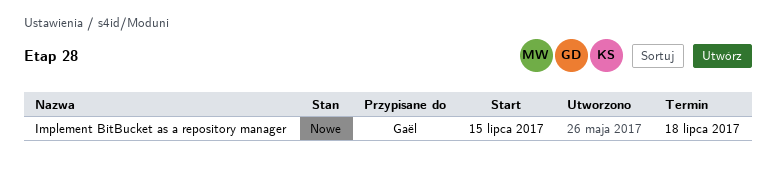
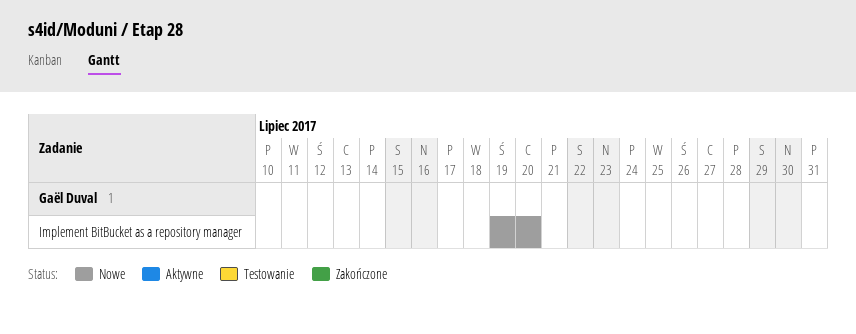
Implement BitBucket as a repository manager, start: Jul 15 -> Jul 19
Implement BitBucket as a repository manager, due: Jul 18 -> Jul 20

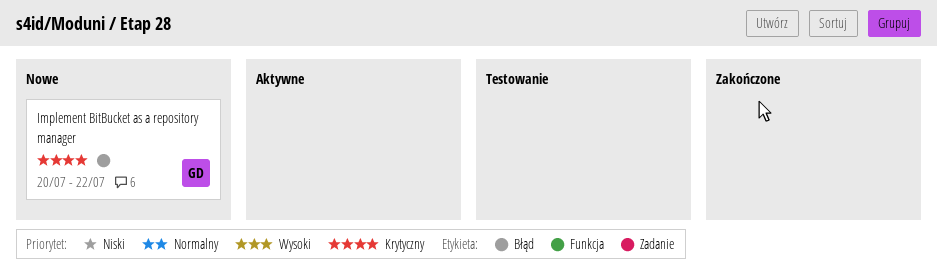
Implement BitBucket as a repository manager, start: Jul 19 -> Jul 20
Implement BitBucket as a repository manager, due: Jul 20 -> Jul 22

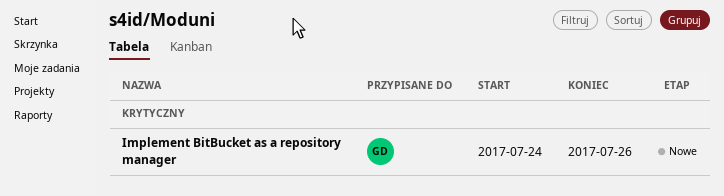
Implement BitBucket as a repository manager, start: Jul 20 -> Jul 24
Implement BitBucket as a repository manager, due: Jul 22 -> Jul 26

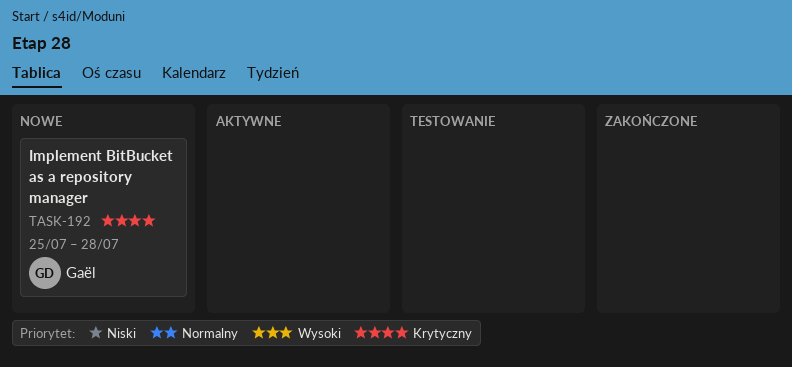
Implement BitBucket as a repository manager, start: Jul 24 -> Jul 25
Implement BitBucket as a repository manager, due: Jul 26 -> Jul 28

